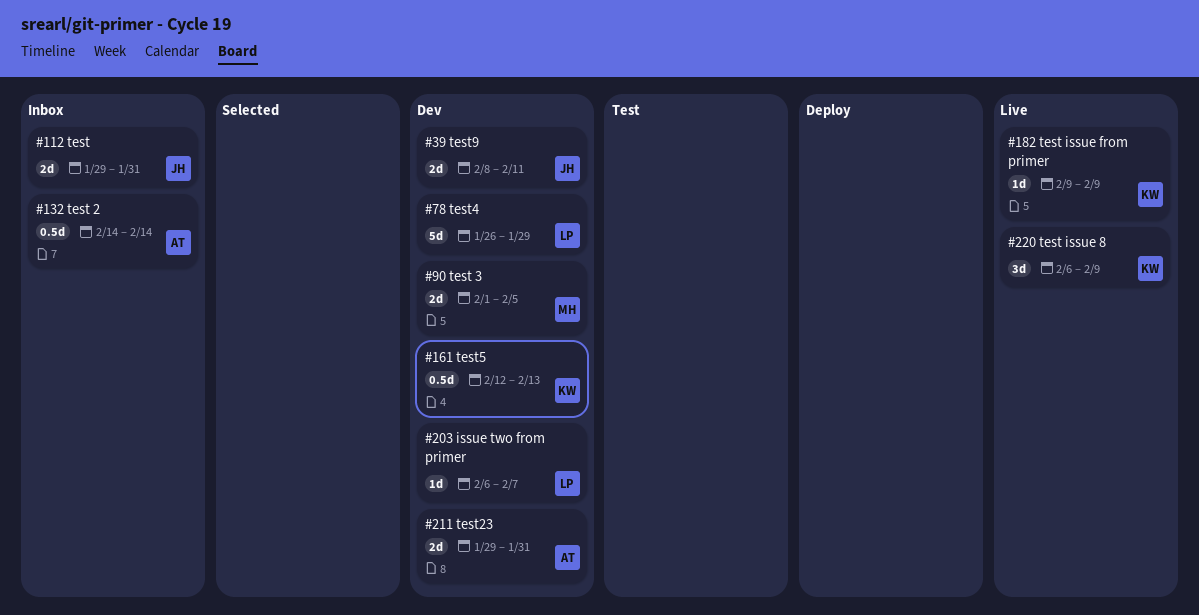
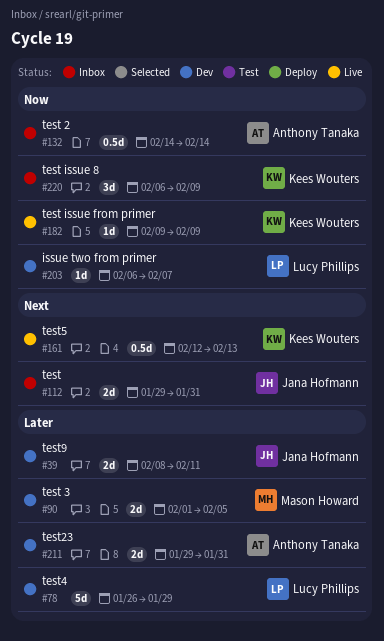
#161, status: Dev -> Live
#220, status: Live -> Inbox

